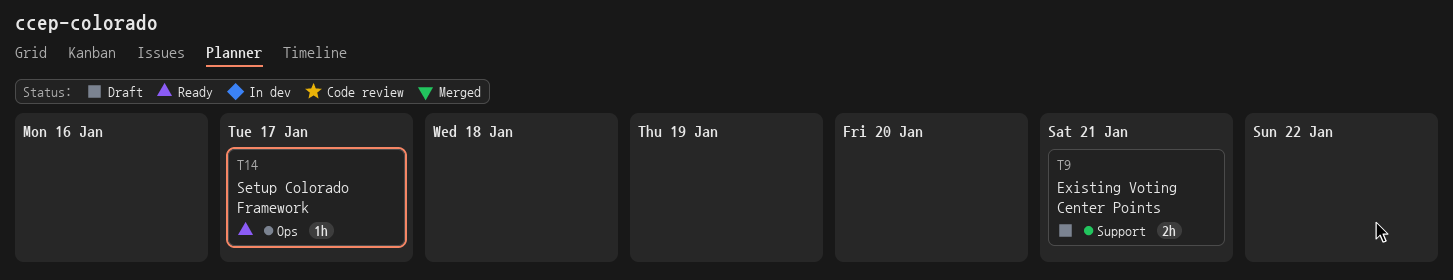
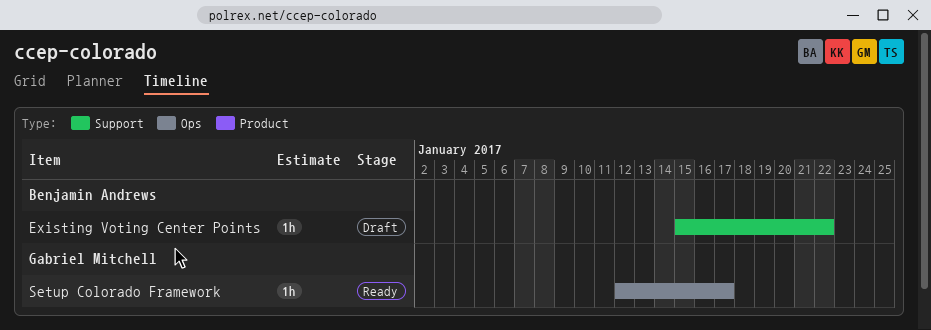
Existing Voting Center Points, estimate: 2h -> 1h
Existing Voting Center Points, due: Jan 21 -> Jan 22

